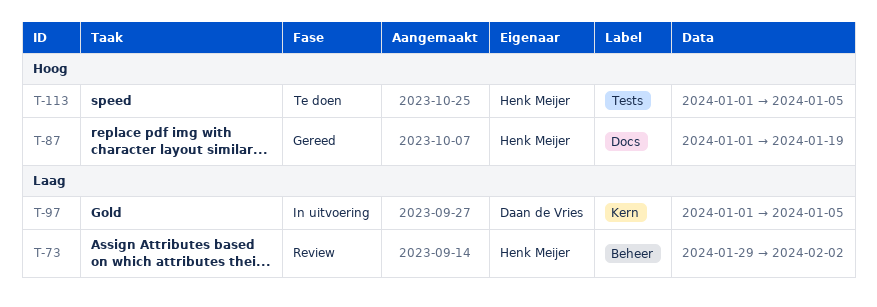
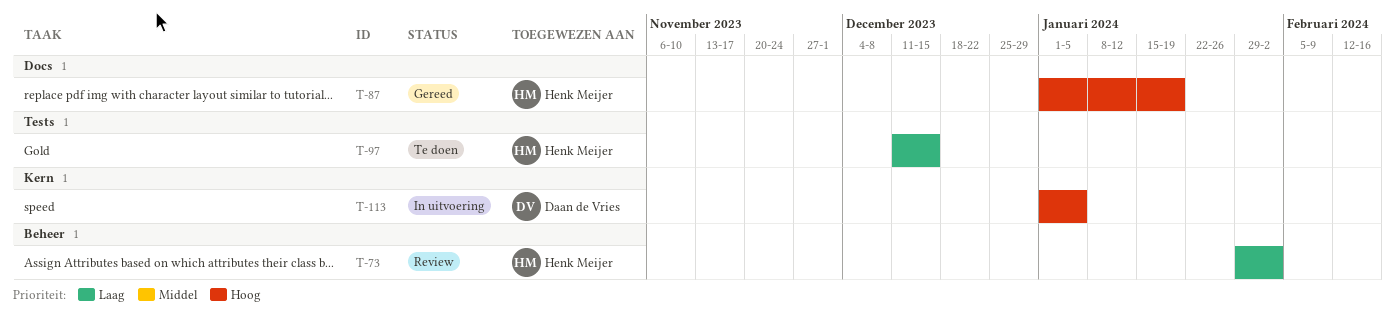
T-97, status: In uitvoering -> Te doen
T-97, owner: Daan de Vries -> Henk Meijer
T-97, label: Kern -> Tests
T-97, start: Jan 1 -> Dec 11
T-97, due: Jan 5 -> Dec 15
T-113, status: Te doen -> In uitvoering
T-113, owner: Henk Meijer -> Daan de Vries
T-113, label: Tests -> Kern

